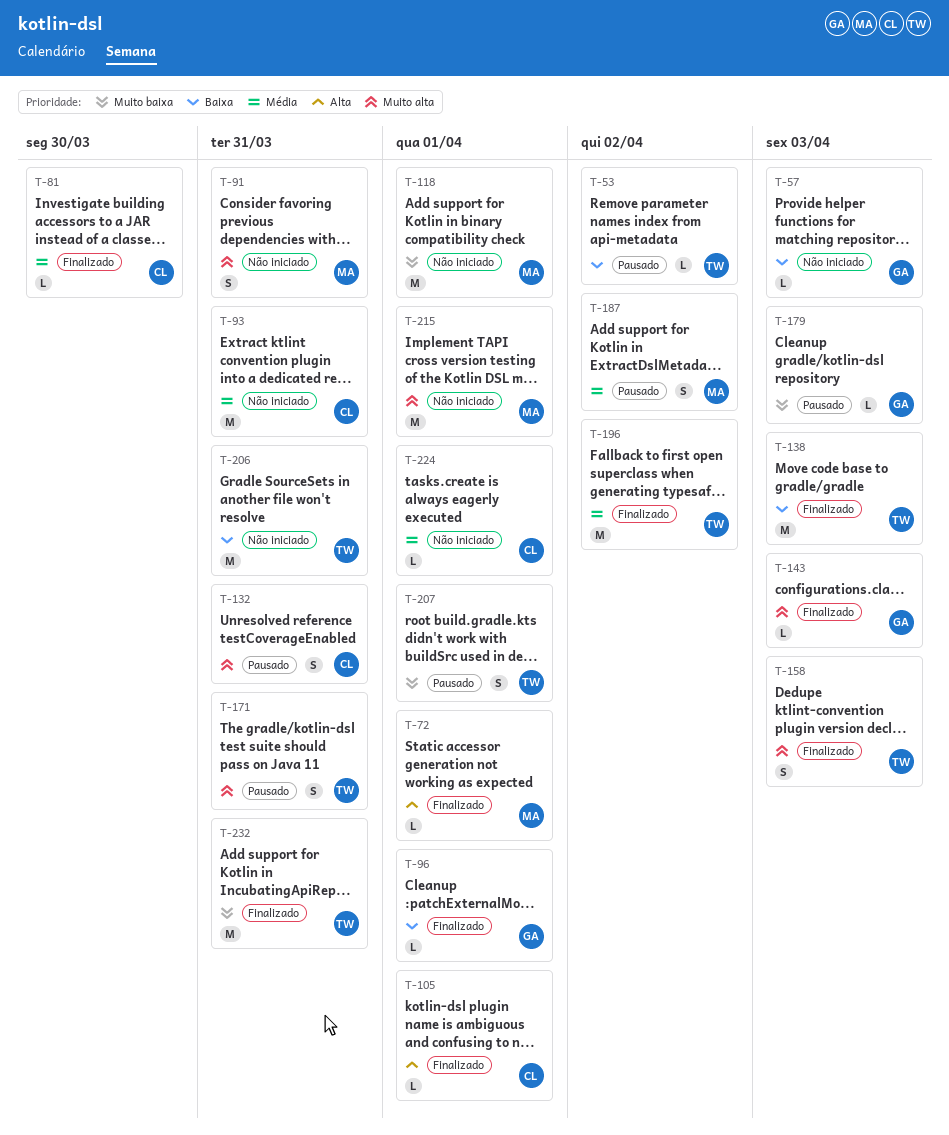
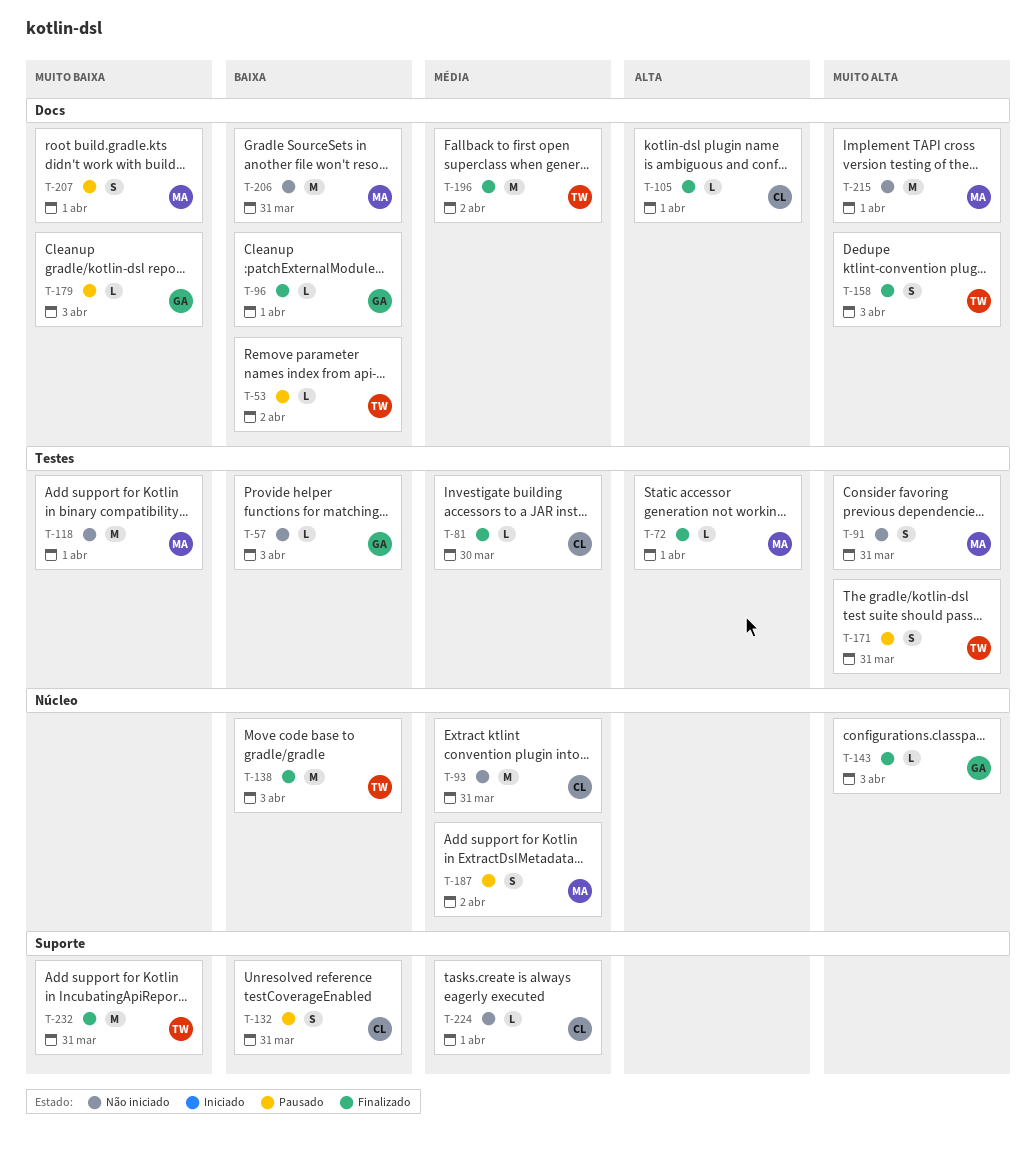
T-132, priority: Muito alta -> Baixa
T-206, owner: TW -> MA
T-207, owner: TW -> MA

